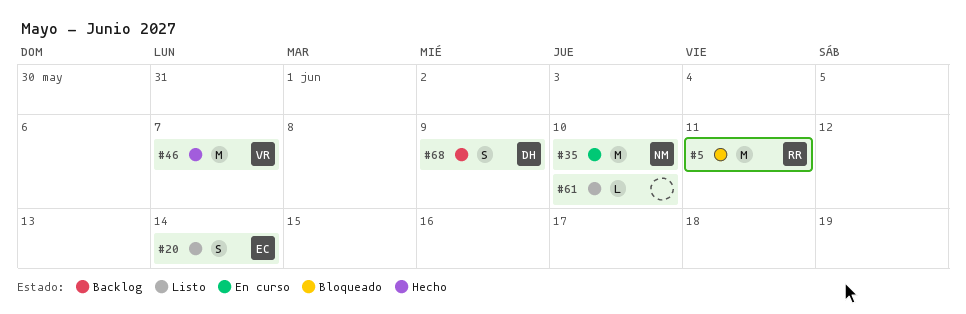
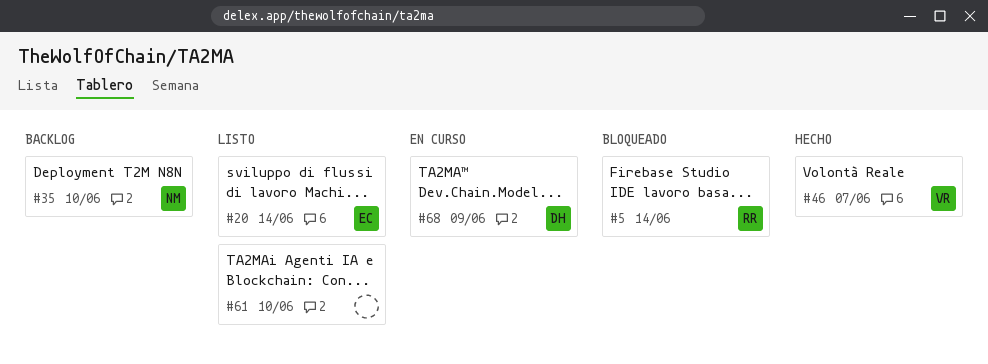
#5, due: Jun 11 -> Jun 14
#35, status: En curso -> Backlog
#68, status: Backlog -> En curso

